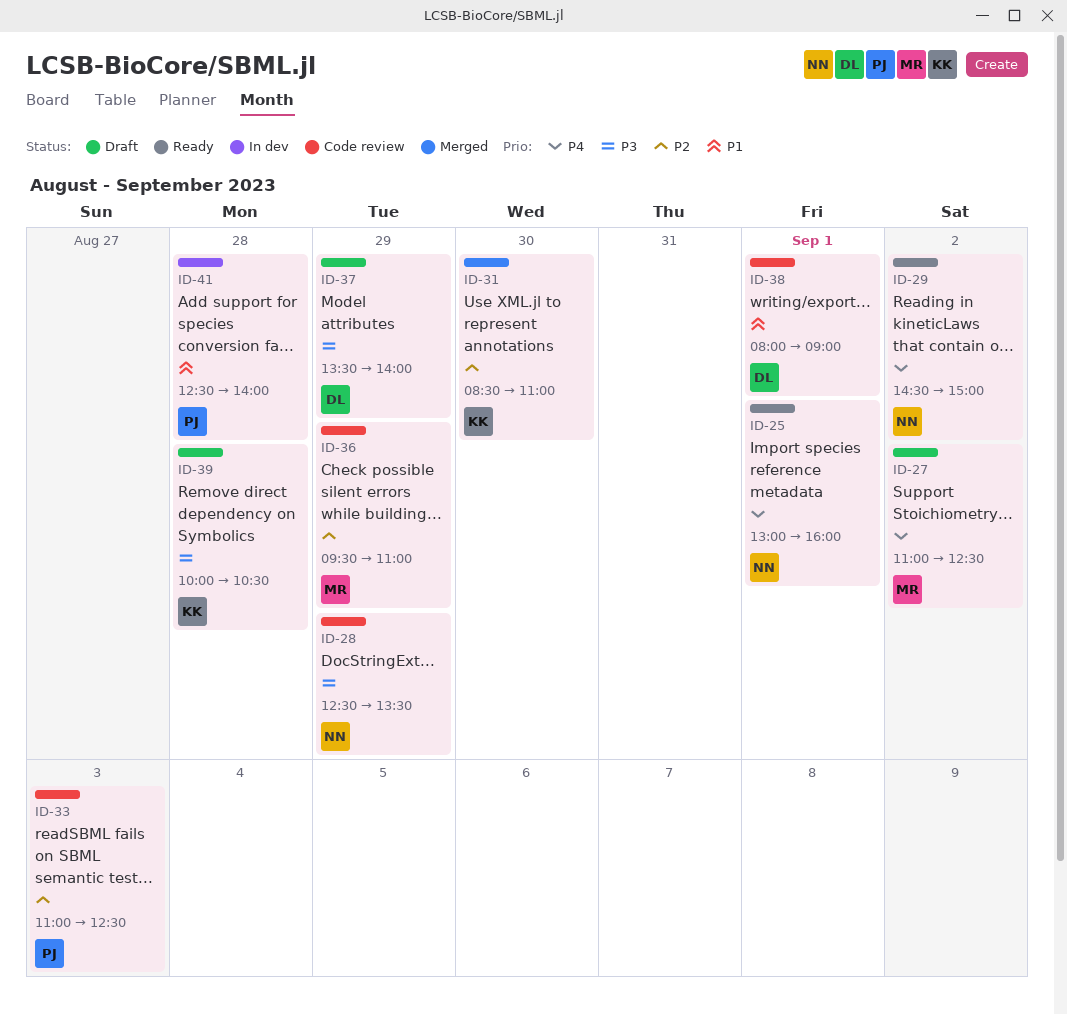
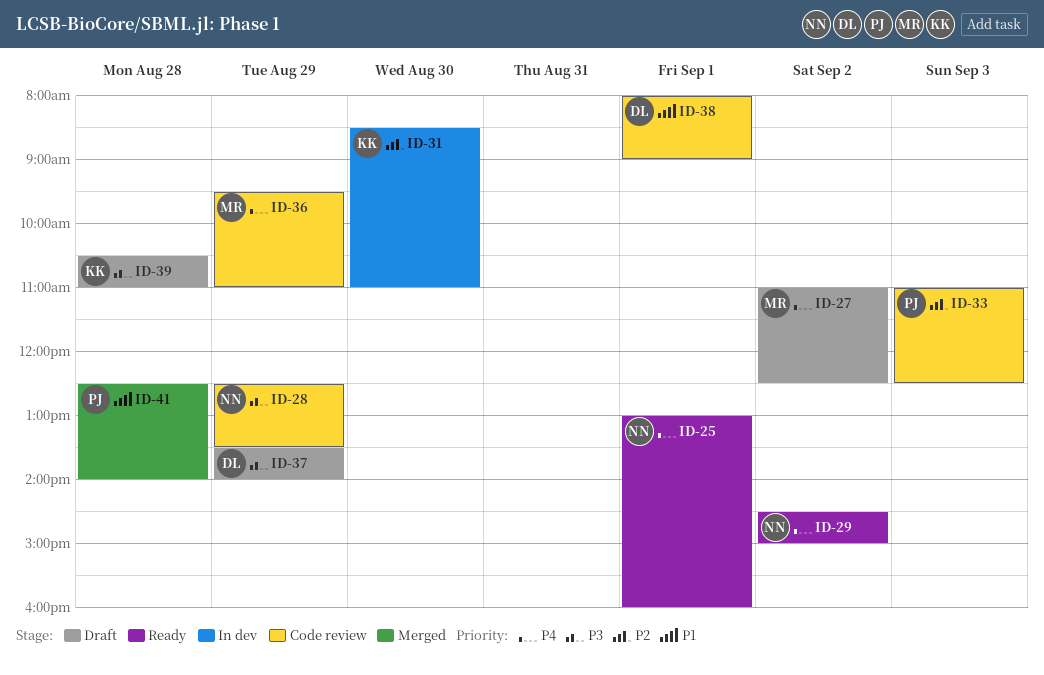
ID-31, status: Merged -> In dev
ID-36, priority: P2 -> P4
ID-39, begins: 10:00 -> 10:30
ID-39, ends: 10:30 -> 11:00
ID-41, status: In dev -> Merged

